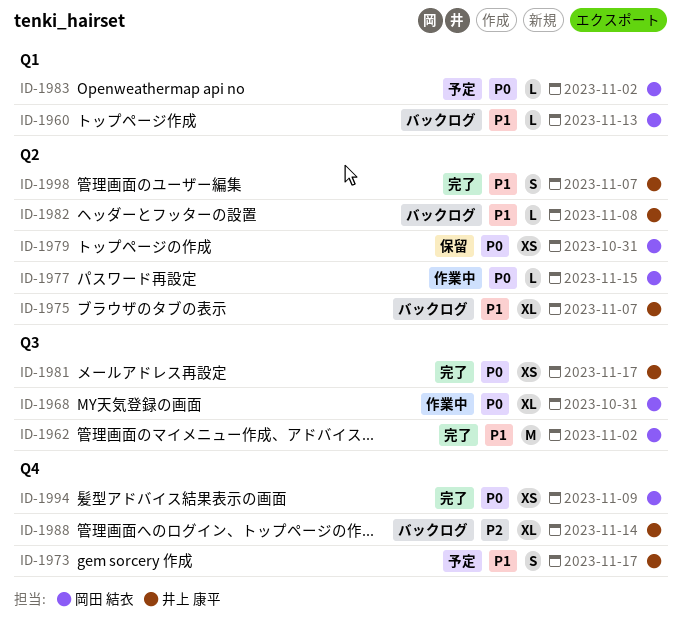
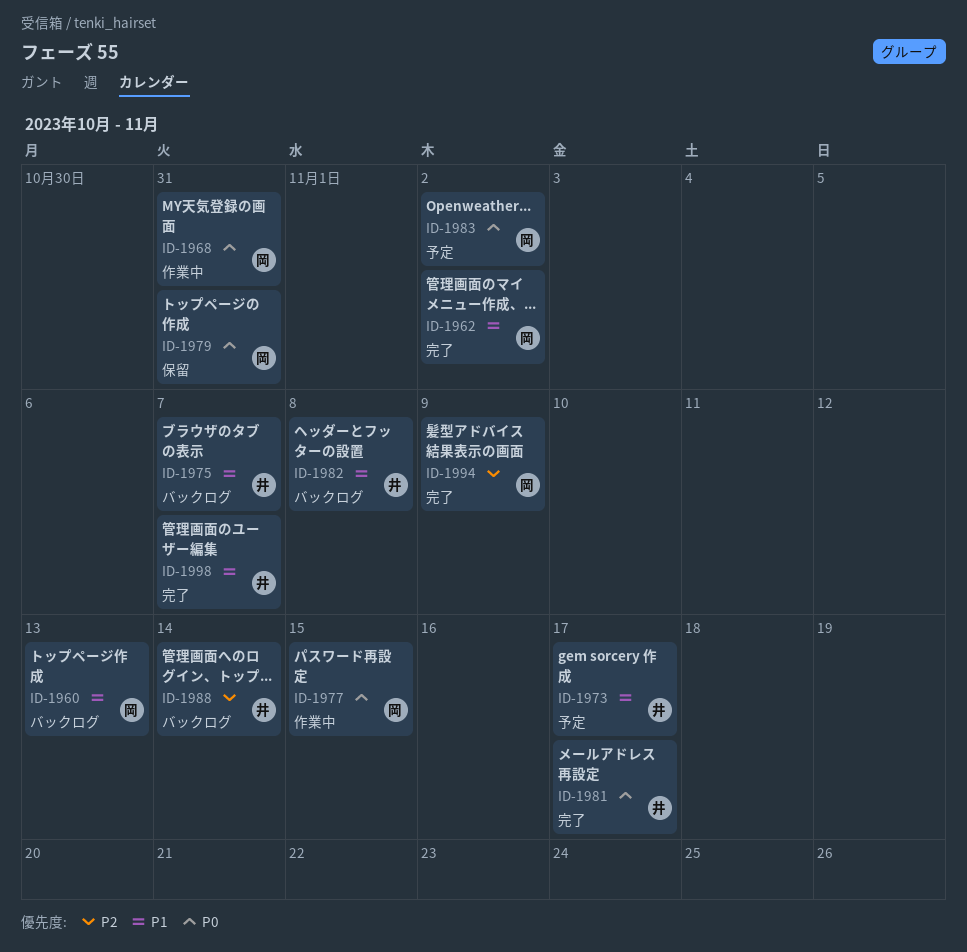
ID-1994, priority: P0 -> P2

